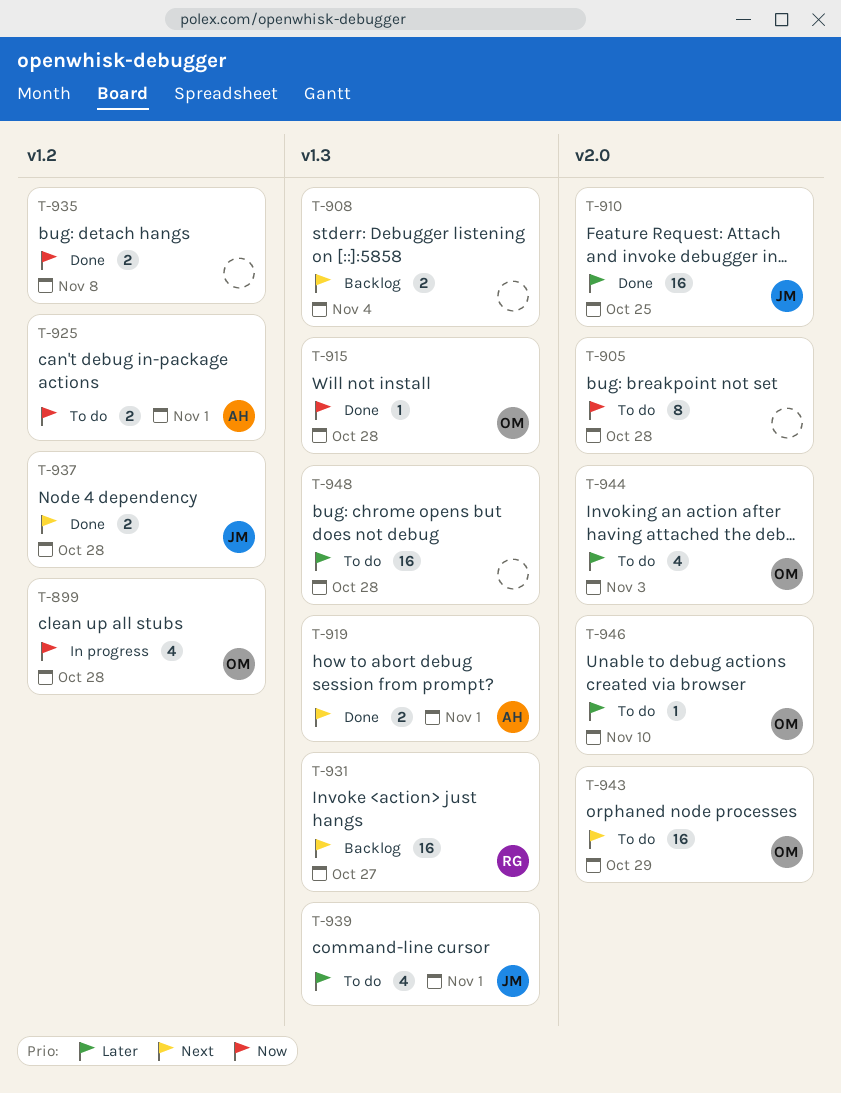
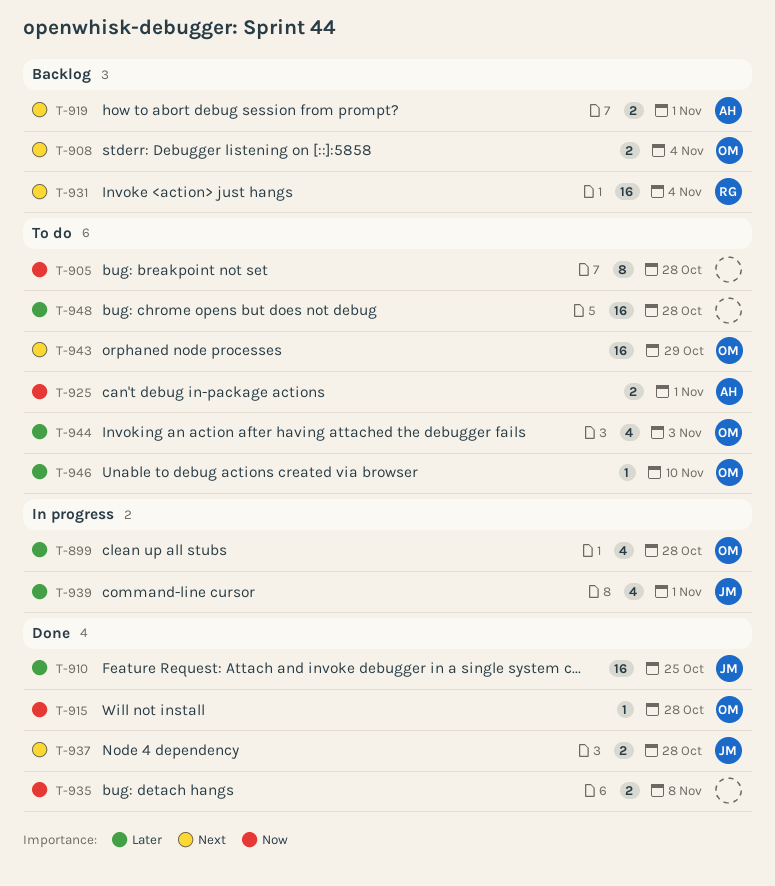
T-899, priority: Now -> Later
T-908, owner: none -> OM
T-919, status: Done -> Backlog
T-931, due: Oct 27 -> Nov 4
T-939, status: To do -> In progress

